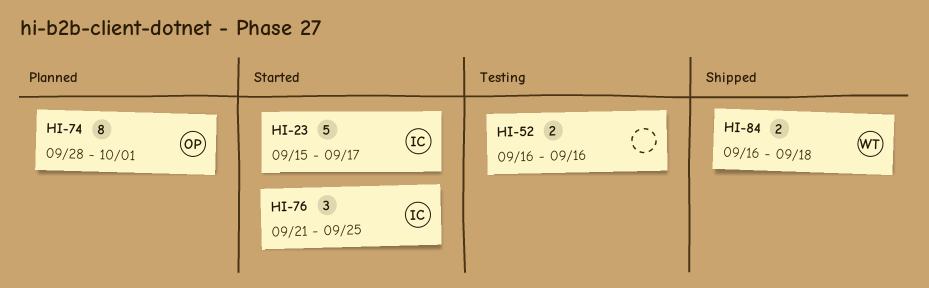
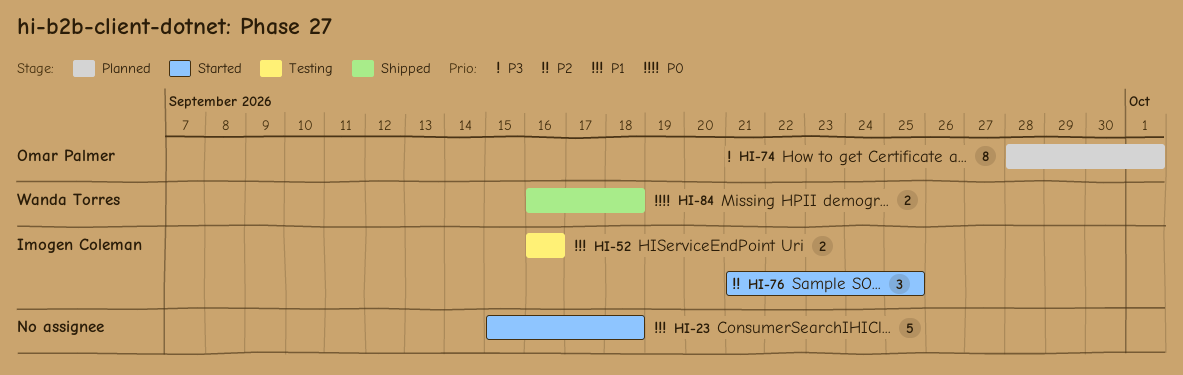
HI-23, owner: Imogen Coleman -> none
HI-23, due: Sep 17 -> Sep 18
HI-52, owner: none -> Imogen Coleman

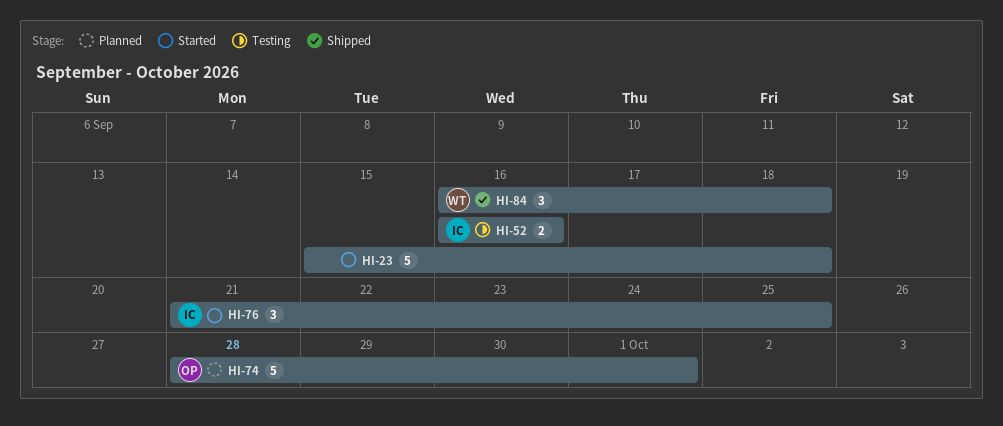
HI-74, estimate: 8 -> 5
HI-84, estimate: 2 -> 3

